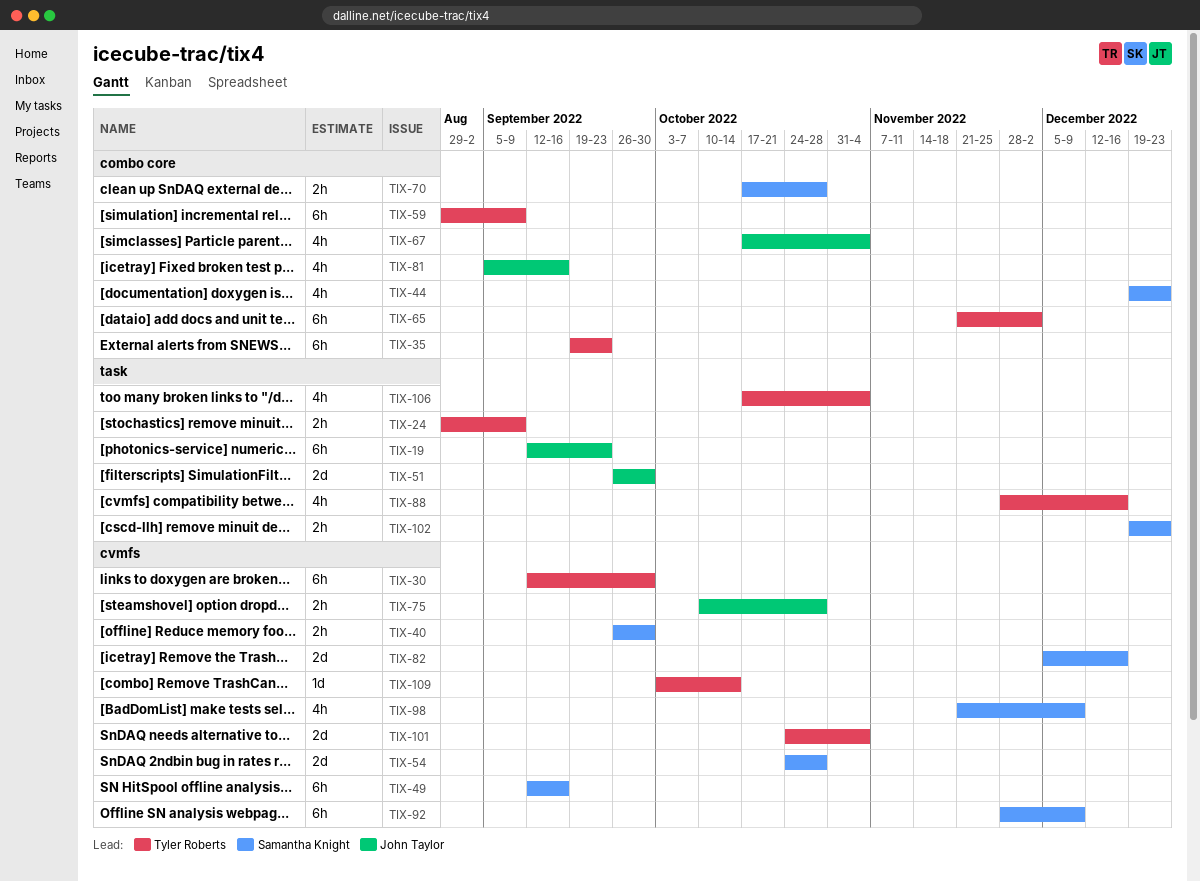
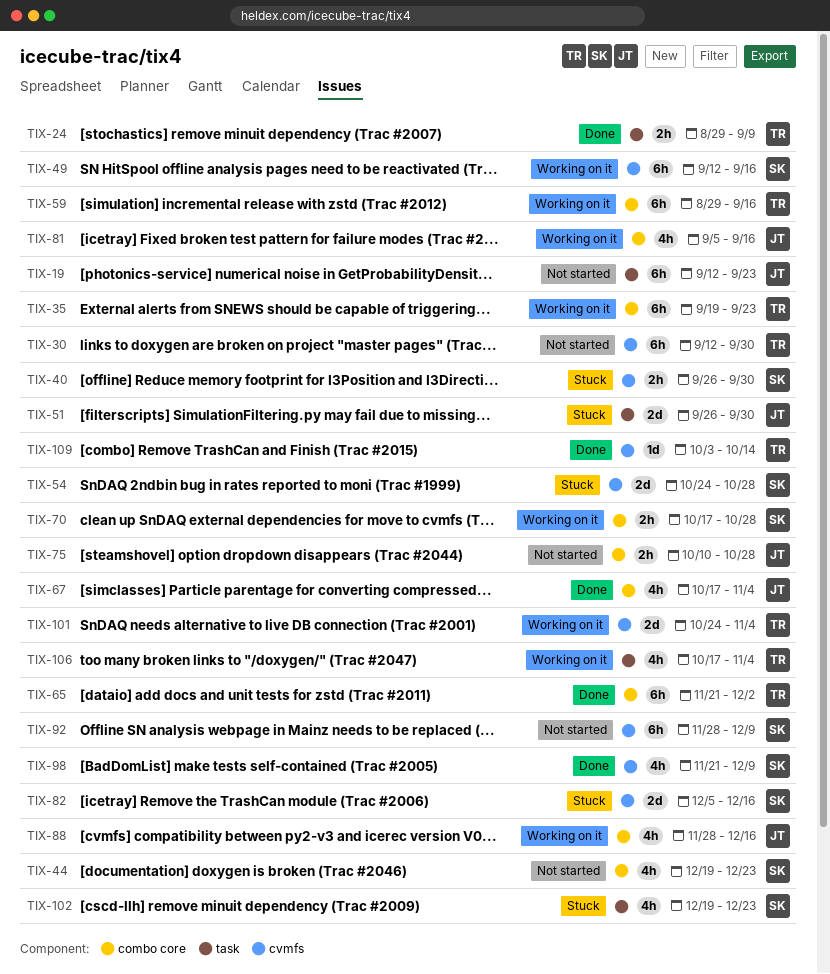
TIX-59, due: Sep 9 -> Sep 16
TIX-75, label: cvmfs -> combo core
TIX-88, owner: Tyler Roberts -> John Taylor
TIX-88, label: task -> combo core
TIX-102, estimate: 2h -> 4h

